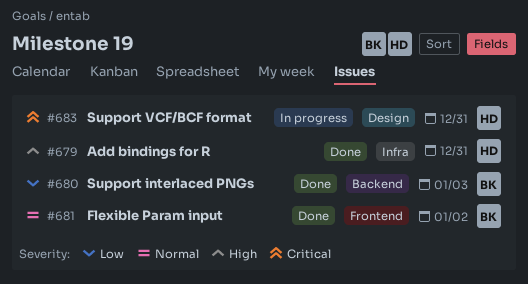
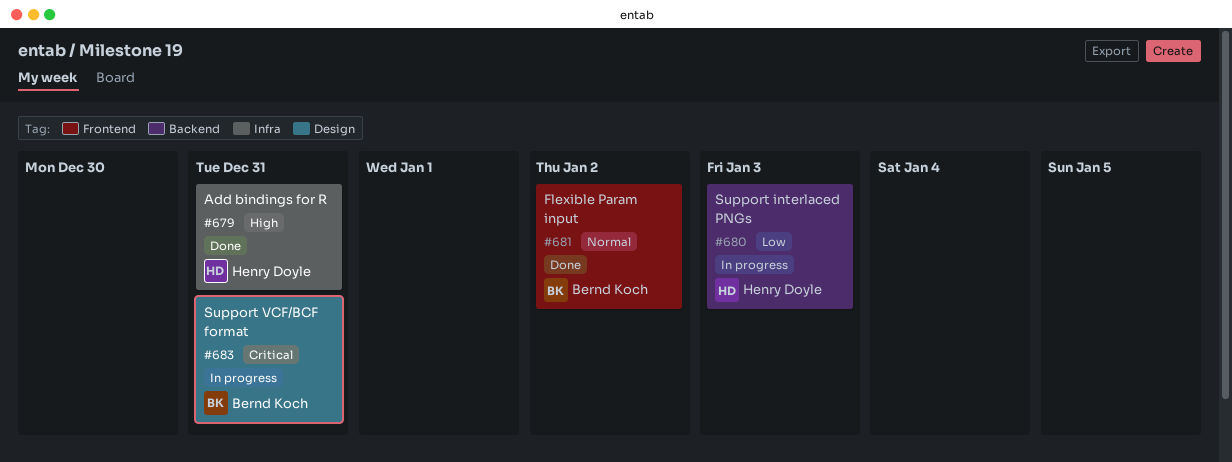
#680, status: Done -> In progress
#680, owner: Bernd Koch -> Henry Doyle
#683, owner: Henry Doyle -> Bernd Koch

